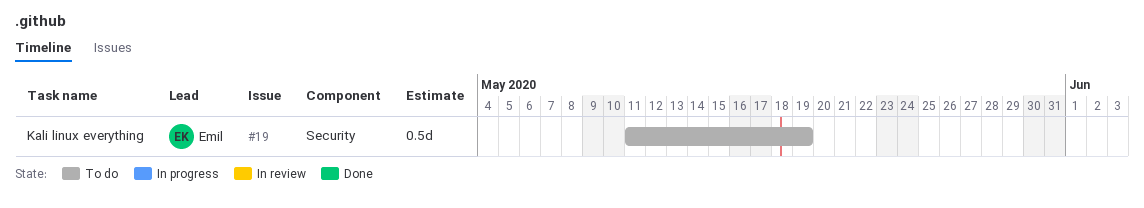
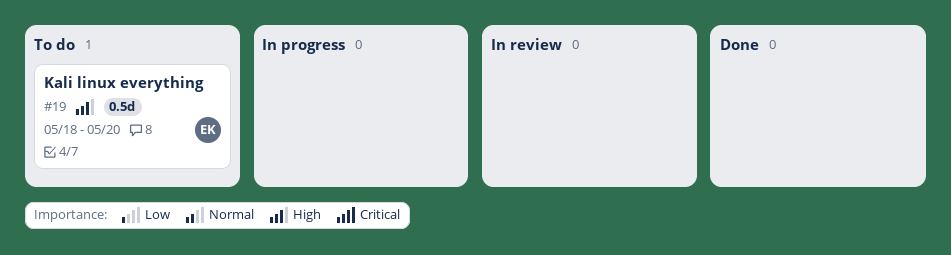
#19, start: May 11 -> May 18
#19, due: May 19 -> May 20

